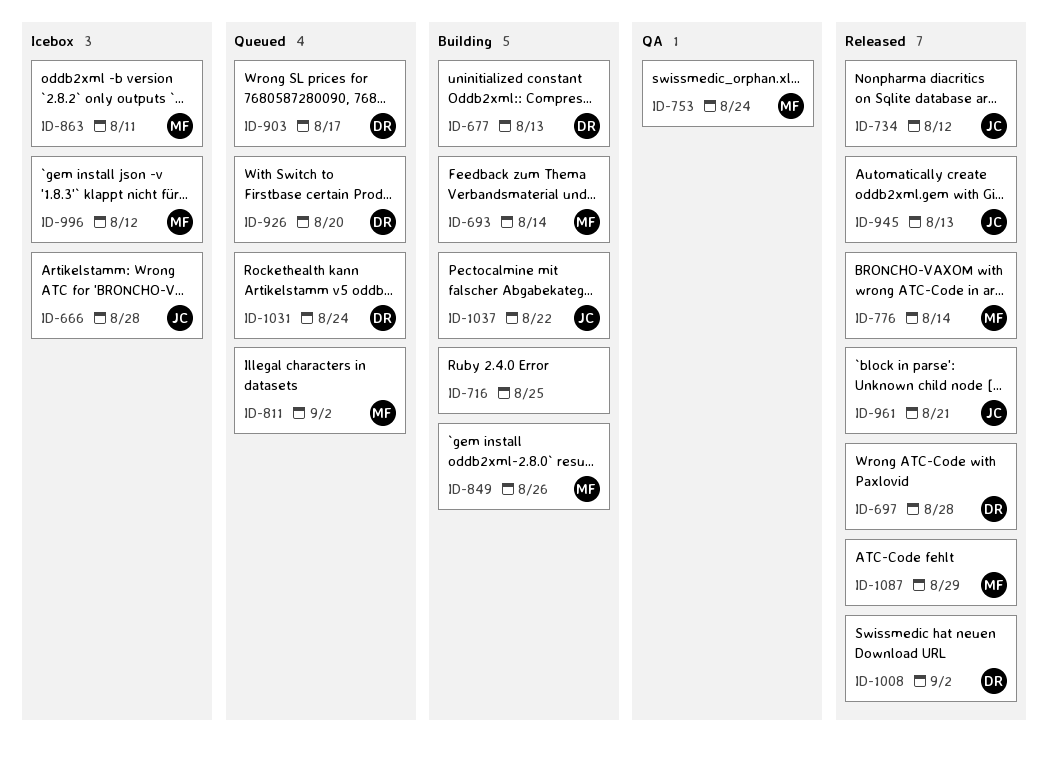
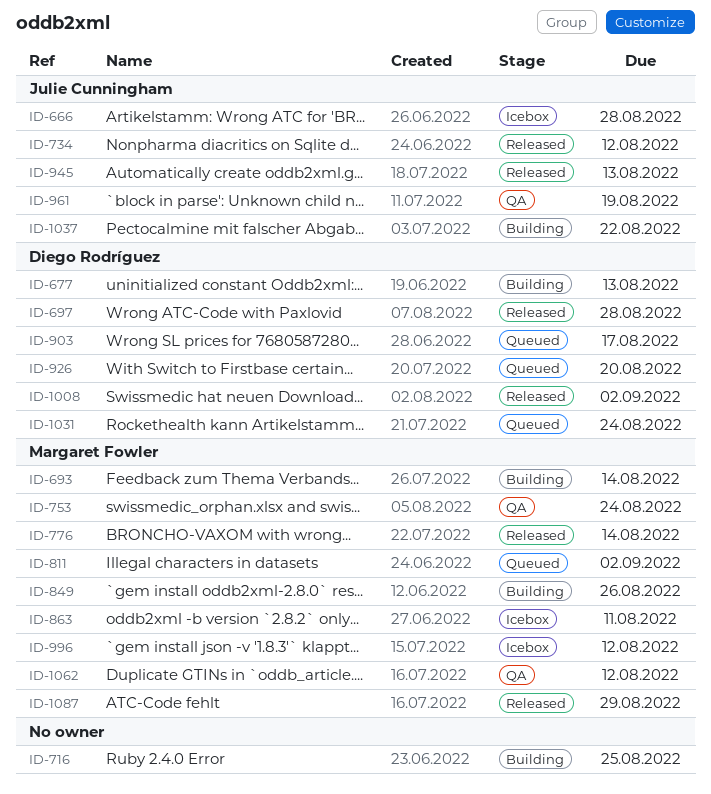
ID-961, status: Released -> QA
ID-961, due: Aug 21 -> Aug 19
ID-1062: none -> present

